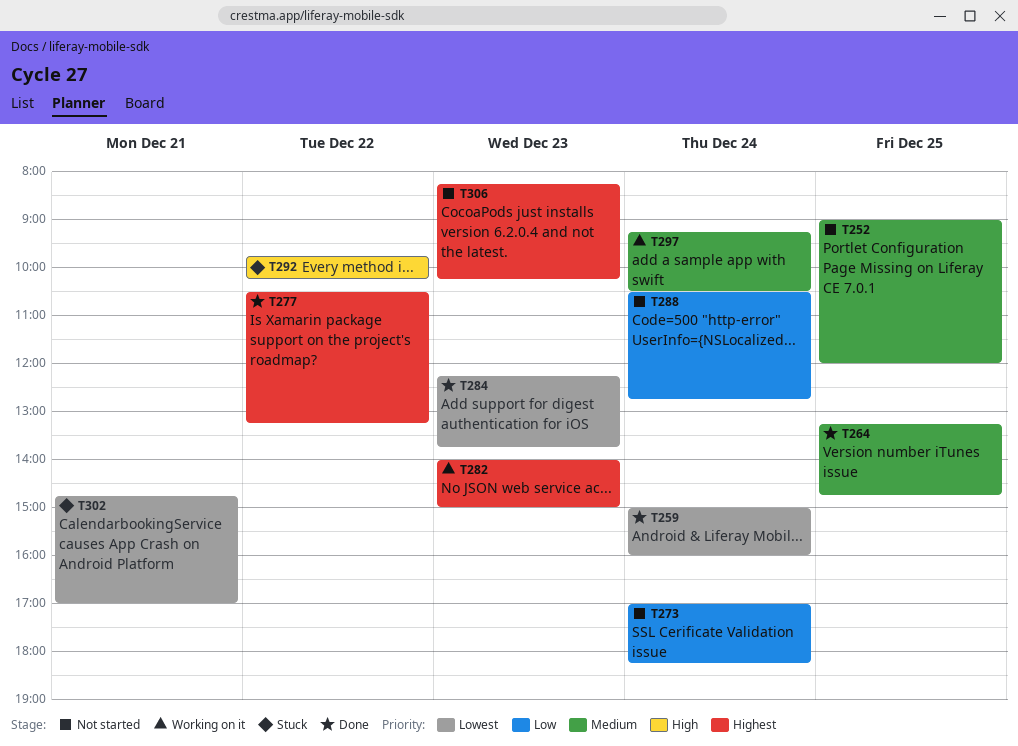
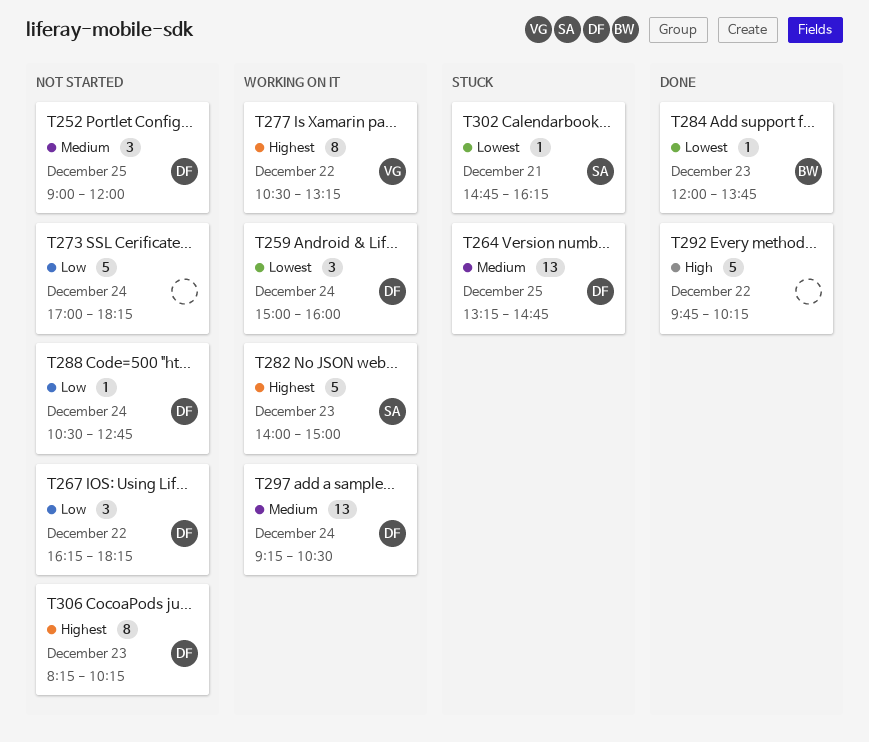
T259, status: Done -> Working on it
T264, status: Done -> Stuck
T267: none -> present
T277, status: Done -> Working on it
T284, begins: 12:15 -> 12:00
T292, status: Stuck -> Done
T302, ends: 17:00 -> 16:15

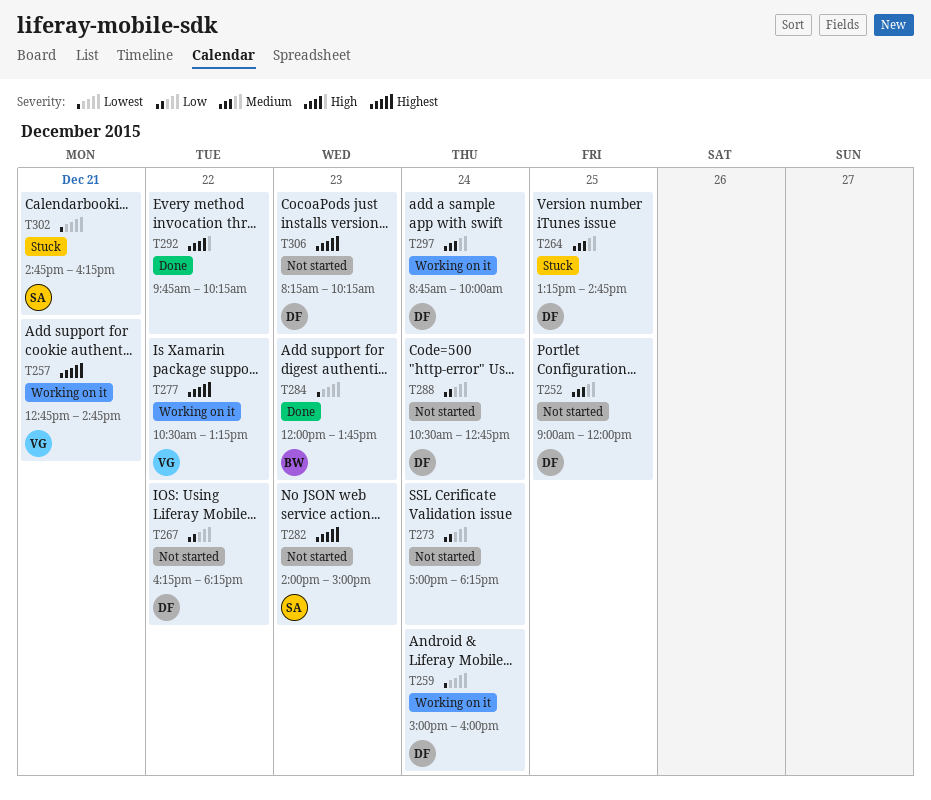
T257: none -> present
T282, status: Working on it -> Not started
T297, begins: 09:15 -> 08:45
T297, ends: 10:30 -> 10:00

